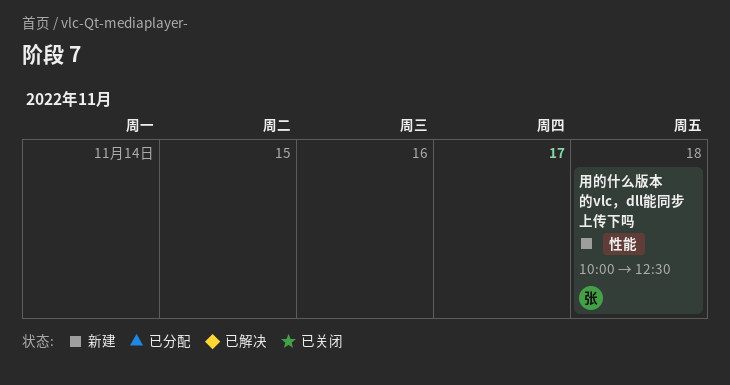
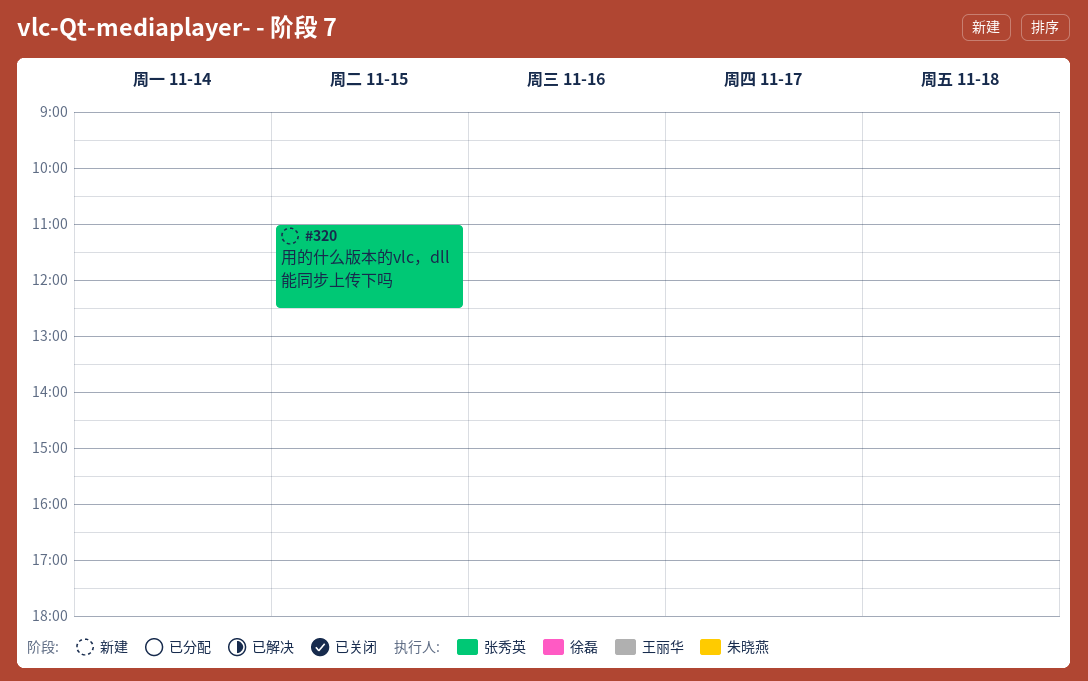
用的什么版本的vlc，dll能同步上传下吗, day: Nov 18 -> Nov 15
用的什么版本的vlc，dll能同步上传下吗, begins: 10:00 -> 11:00

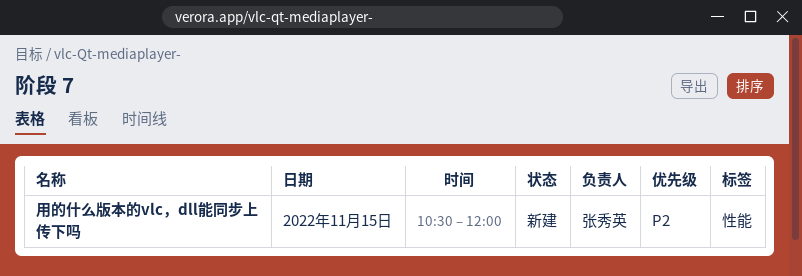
用的什么版本的vlc，dll能同步上传下吗, begins: 11:00 -> 10:30
用的什么版本的vlc，dll能同步上传下吗, ends: 12:30 -> 12:00

